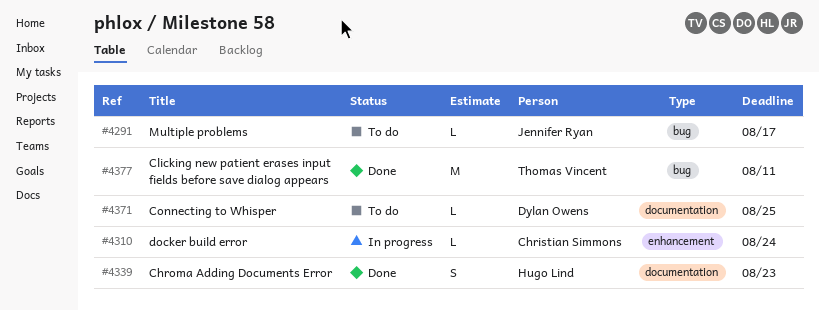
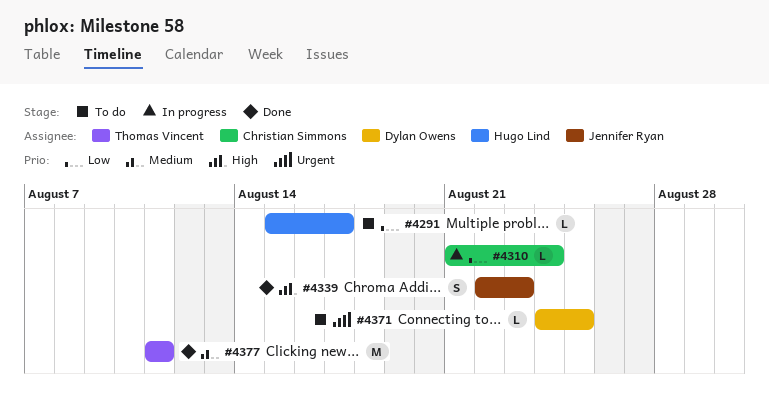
#4291, owner: Jennifer Ryan -> Hugo Lind
#4339, owner: Hugo Lind -> Jennifer Ryan

